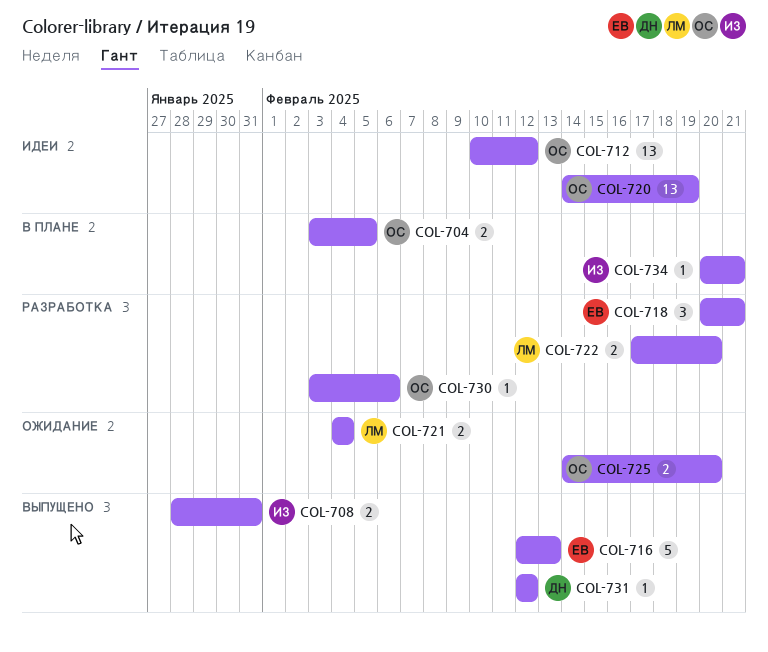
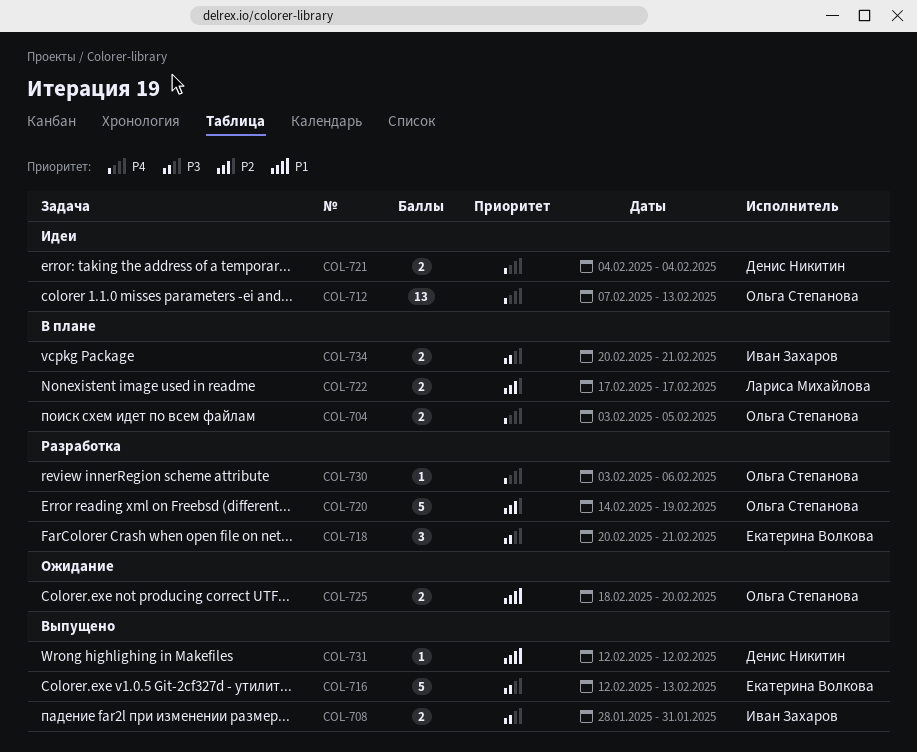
COL-712, start: Feb 10 -> Feb 7
COL-712, due: Feb 12 -> Feb 13
COL-720, status: Идеи -> Разработка
COL-720, estimate: 13 -> 5
COL-721, status: Ожидание -> Идеи
COL-721, owner: Лариса Михайлова -> Денис Никитин
COL-722, status: Разработка -> В плане
COL-722, due: Feb 20 -> Feb 17
COL-725, start: Feb 14 -> Feb 18
COL-734, estimate: 1 -> 2

